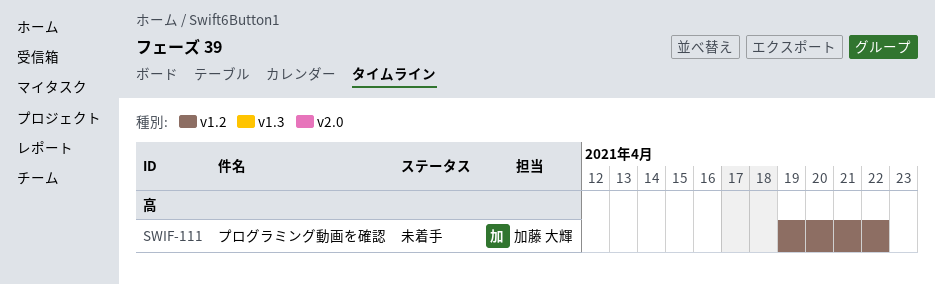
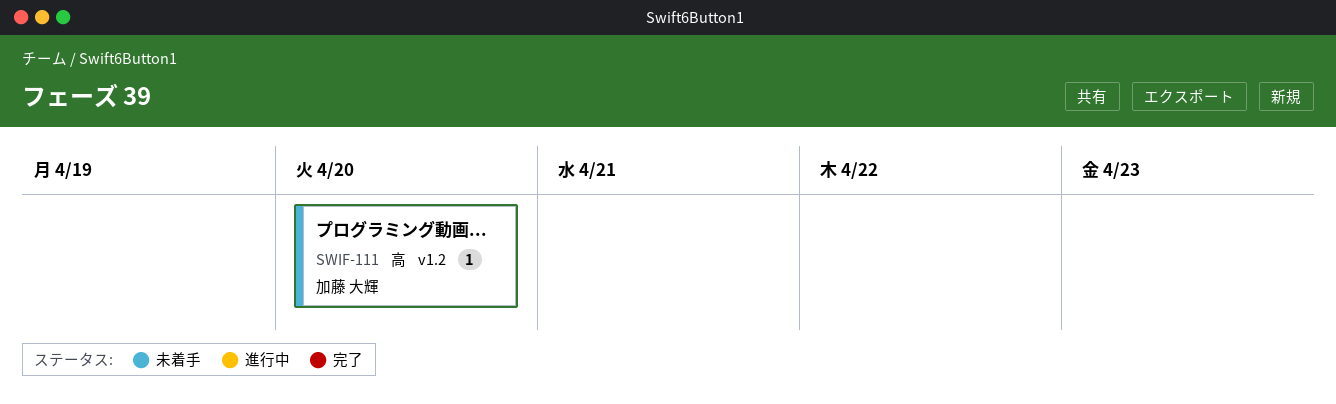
SWIF-111, due: Apr 22 -> Apr 20

